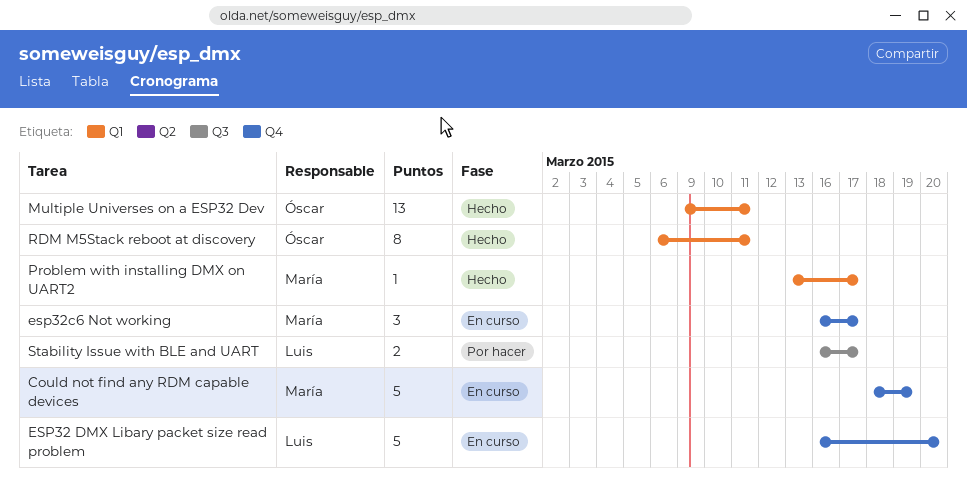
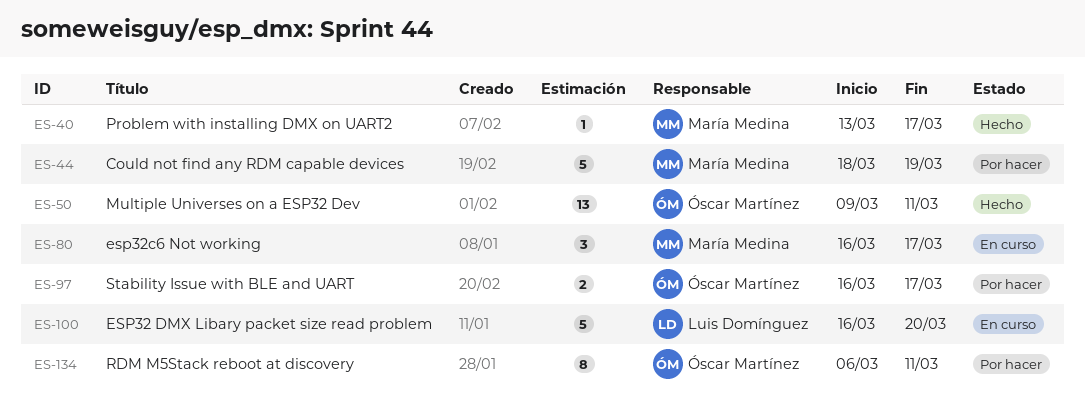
Could not find any RDM capable devices, status: En curso -> Por hacer
RDM M5Stack reboot at discovery, status: Hecho -> Por hacer
Stability Issue with BLE and UART, owner: Luis Domínguez -> Óscar Martínez

